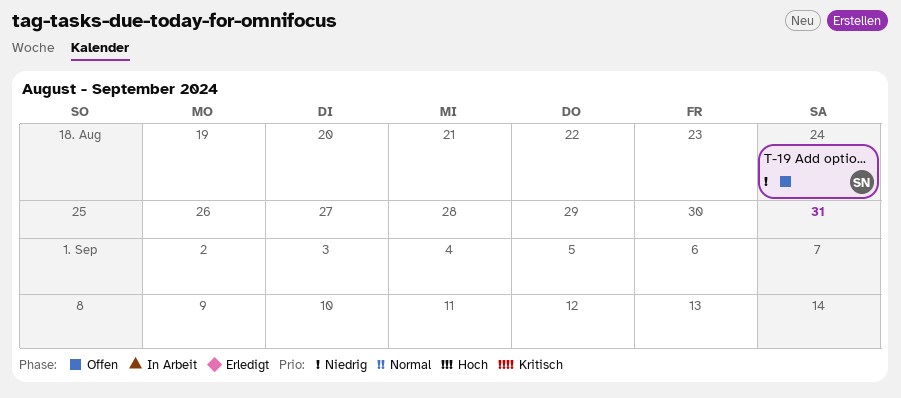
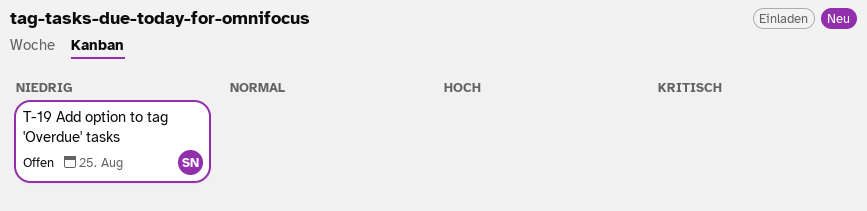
T-19, due: Aug 24 -> Aug 25

